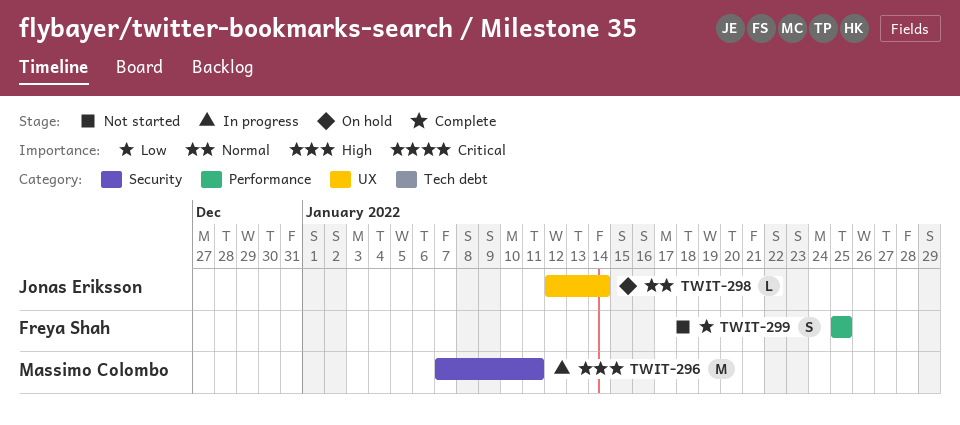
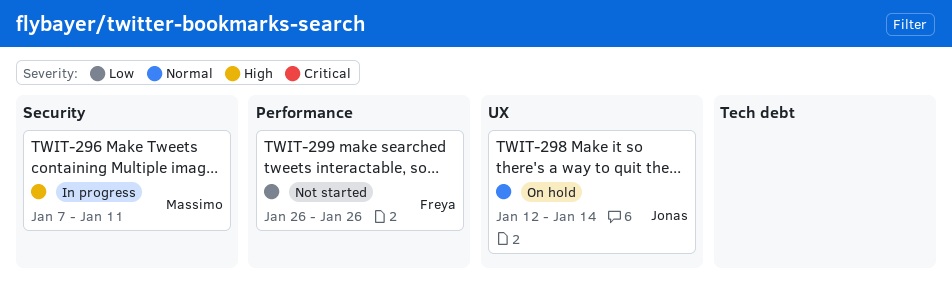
TWIT-299, start: Jan 25 -> Jan 26
TWIT-299, due: Jan 25 -> Jan 26

